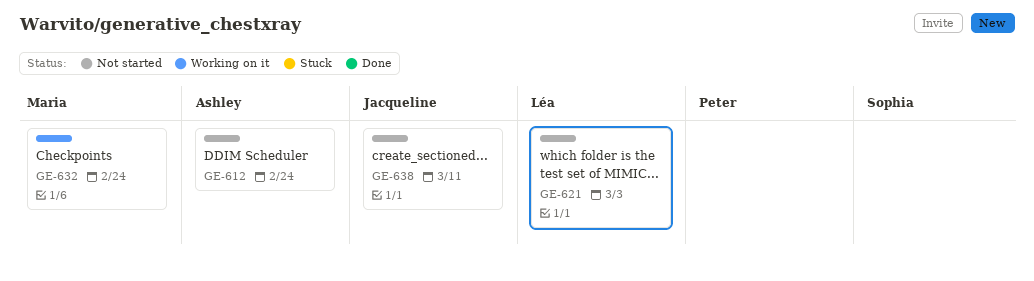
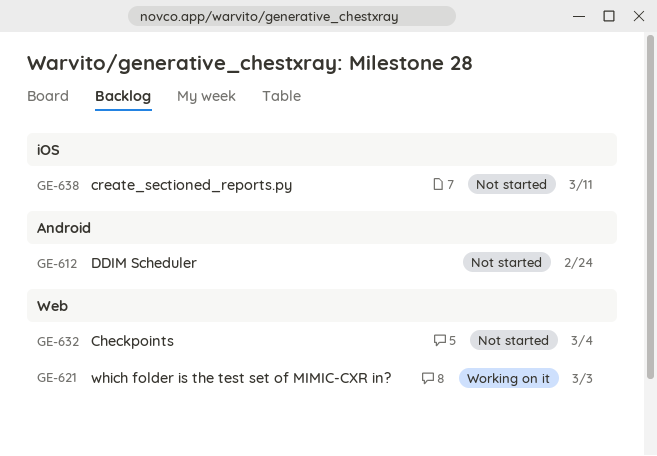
GE-621, status: Not started -> Working on it
GE-632, status: Working on it -> Not started
GE-632, due: Feb 24 -> Mar 4

